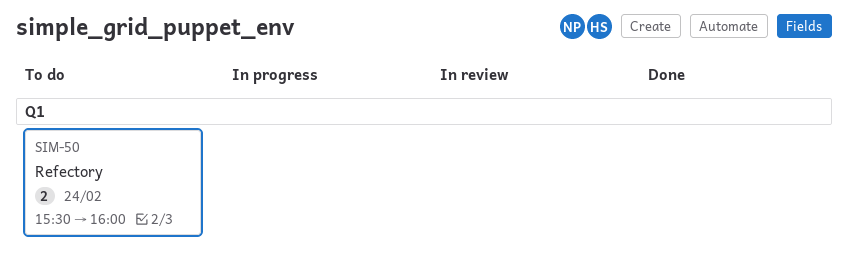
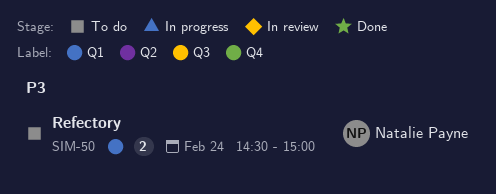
SIM-50, begins: 15:30 -> 14:30
SIM-50, ends: 16:00 -> 15:00

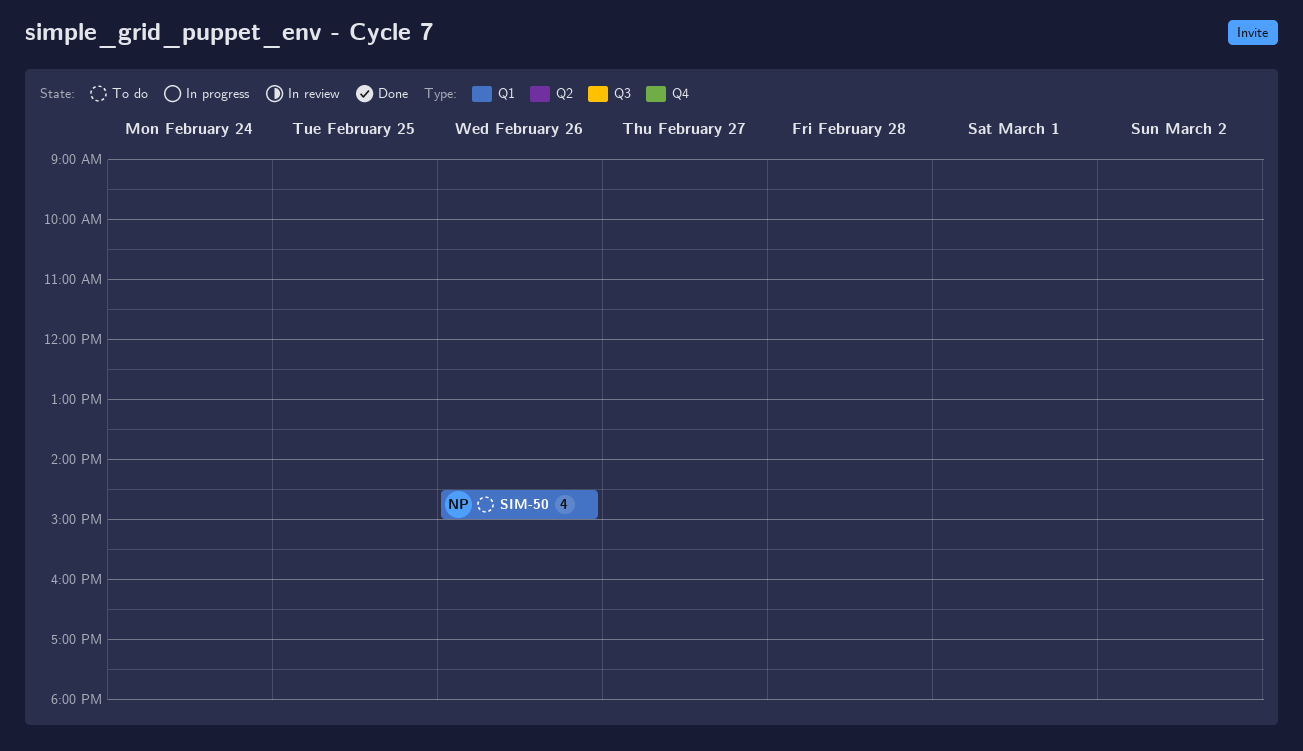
SIM-50, estimate: 2 -> 4
SIM-50, day: Feb 24 -> Feb 26

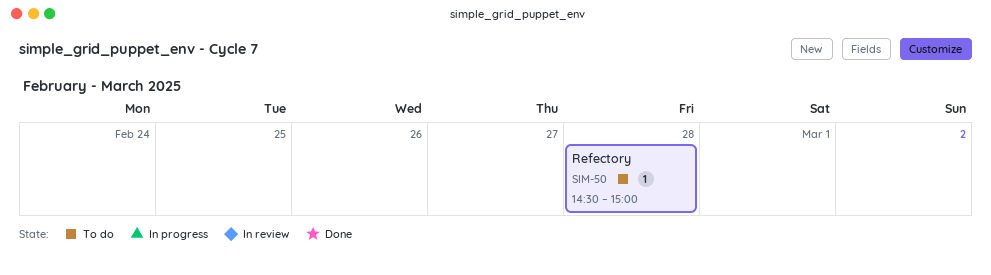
SIM-50, estimate: 4 -> 1
SIM-50, day: Feb 26 -> Feb 28

